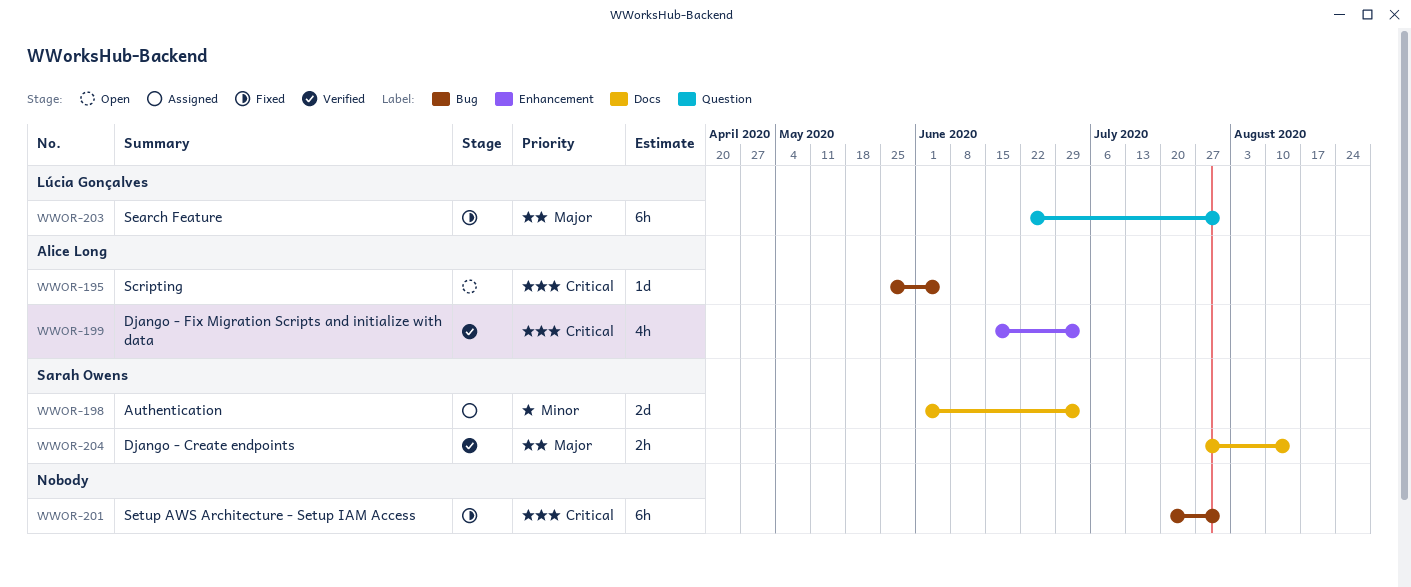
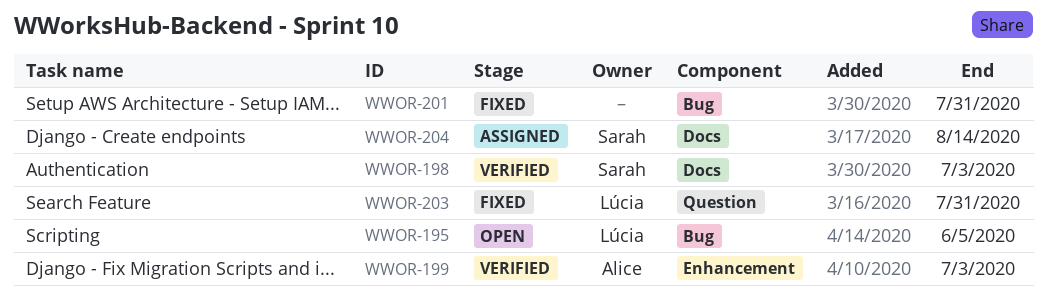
WWOR-195, owner: Alice Long -> Lúcia Gonçalves
WWOR-198, status: Assigned -> Verified
WWOR-204, status: Verified -> Assigned

